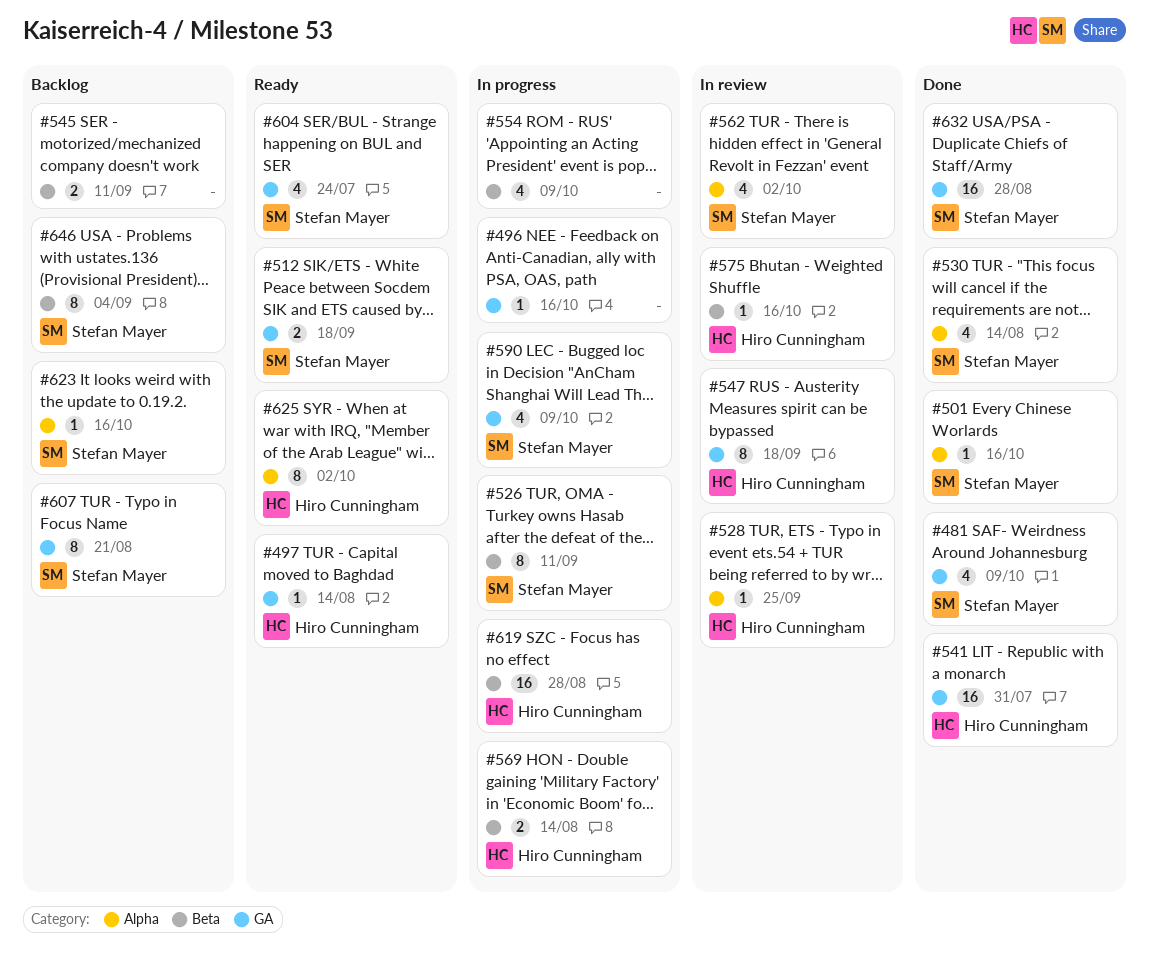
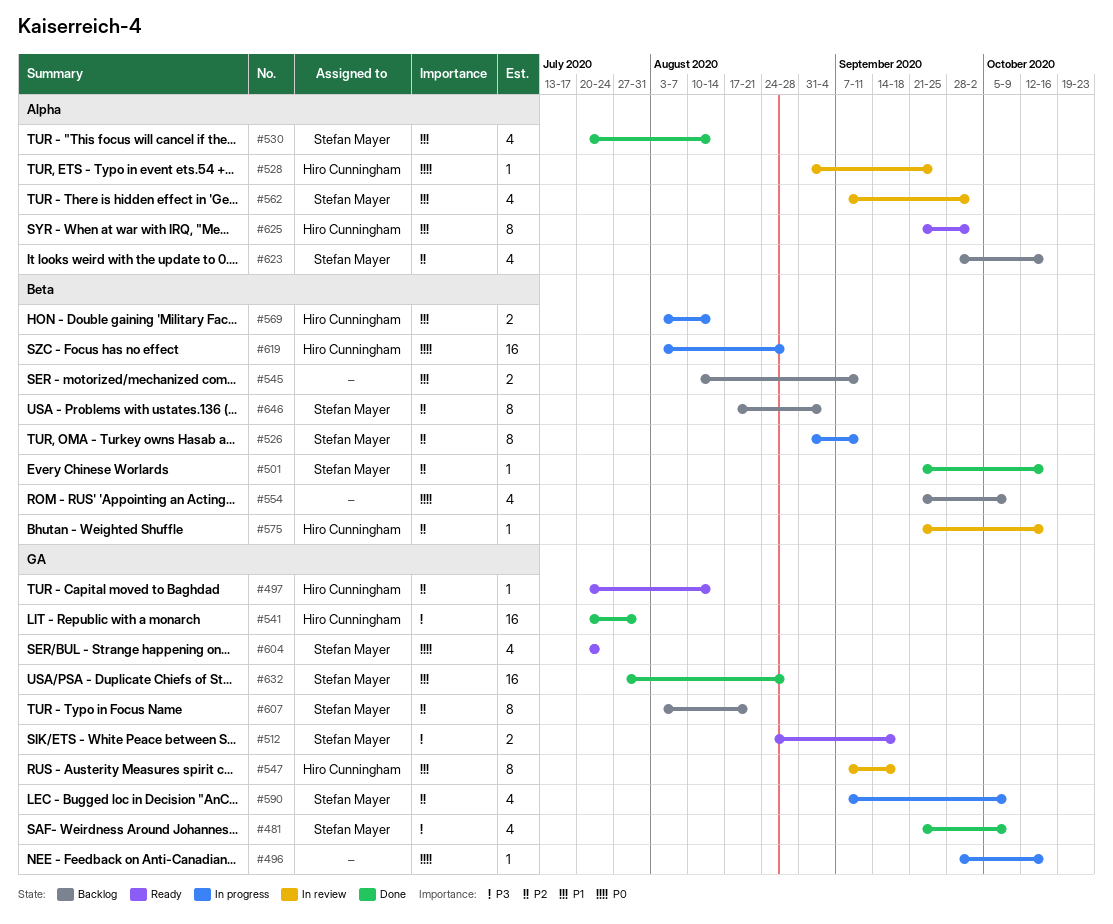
#501, label: Alpha -> Beta
#554, status: In progress -> Backlog
#623, estimate: 1 -> 4

